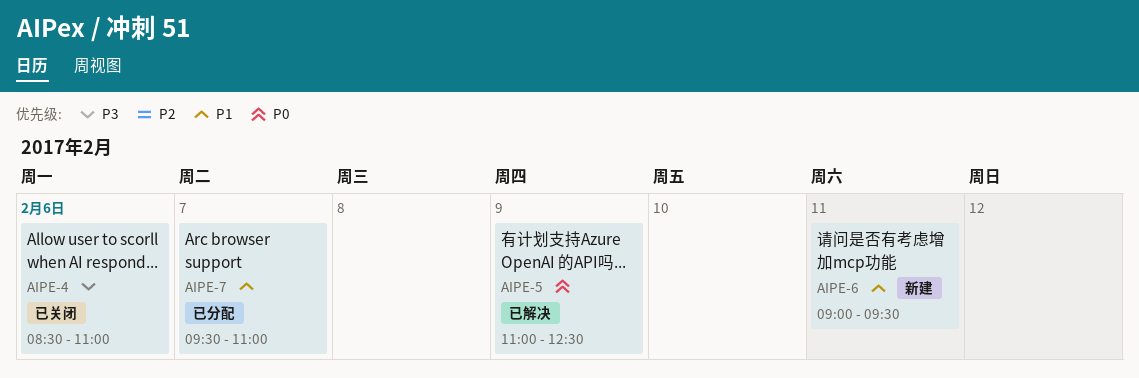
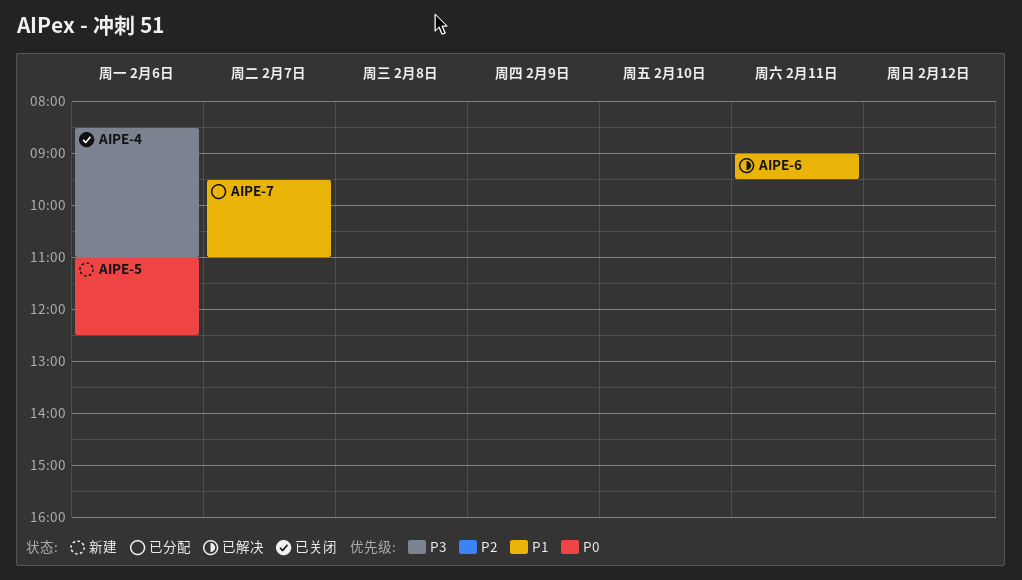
AIPE-5, status: 已解决 -> 新建
AIPE-5, day: Feb 9 -> Feb 6
AIPE-6, status: 新建 -> 已解决

